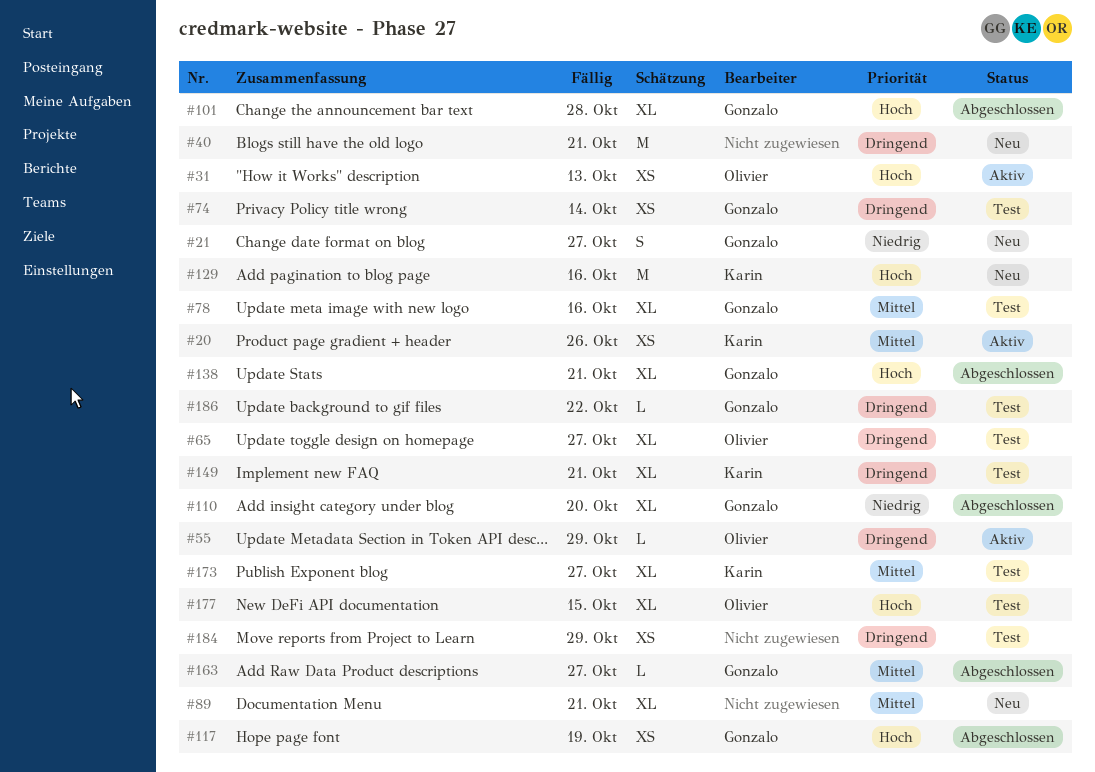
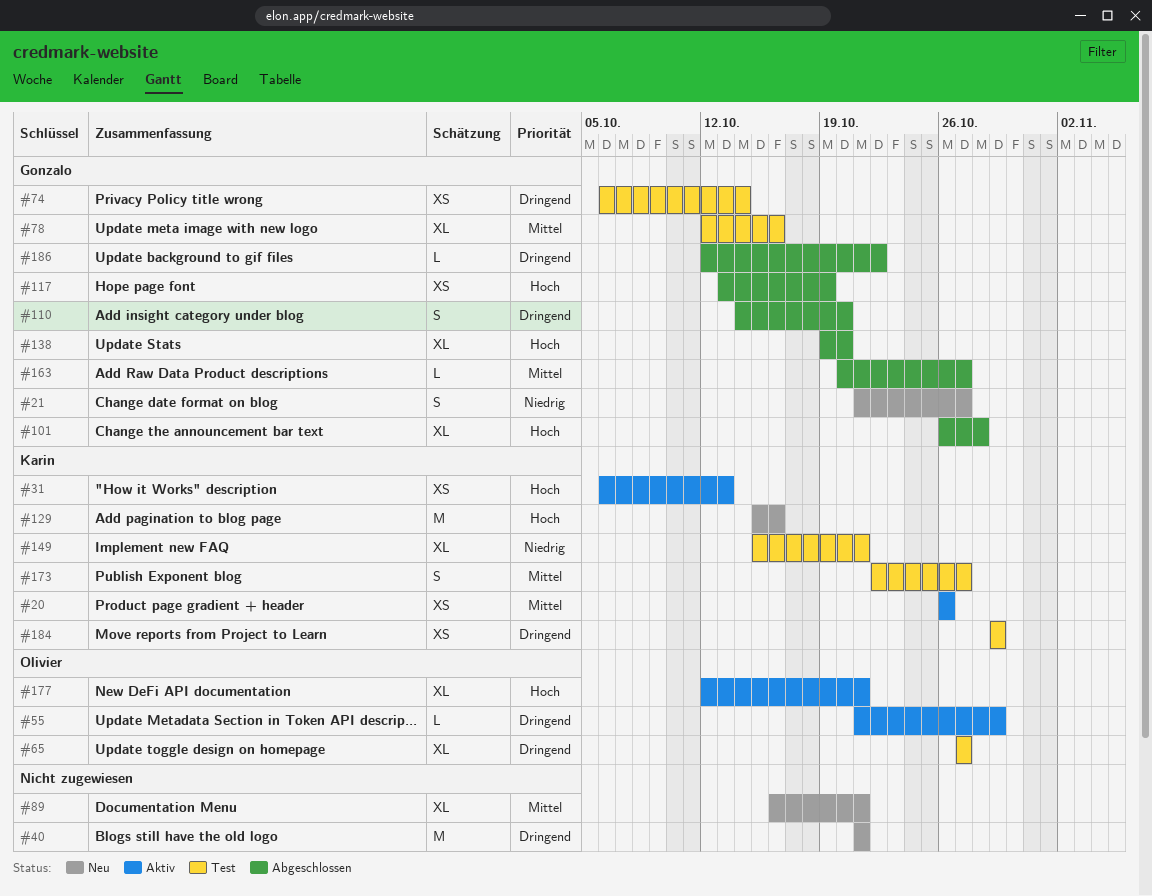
#31, owner: Olivier -> Karin
#110, priority: Niedrig -> Dringend
#110, estimate: XL -> S
#138, due: Oct 21 -> Oct 20
#149, priority: Dringend -> Niedrig
#173, estimate: XL -> S
#177, status: Test -> Aktiv
#177, due: Oct 15 -> Oct 21
#184, owner: none -> Karin
#186, status: Test -> Abgeschlossen

